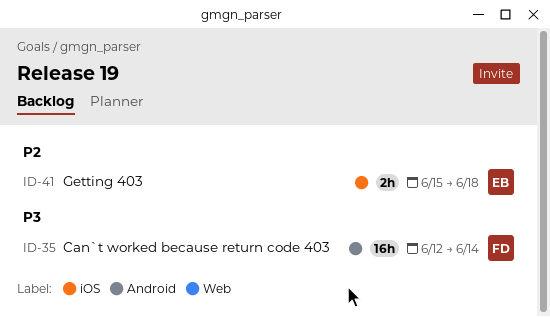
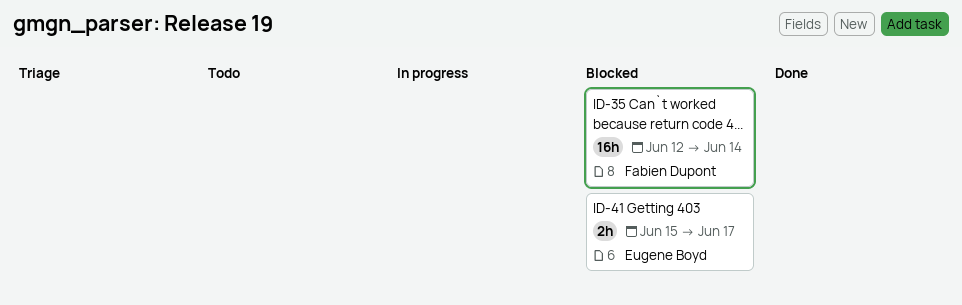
ID-41, due: Jun 18 -> Jun 17

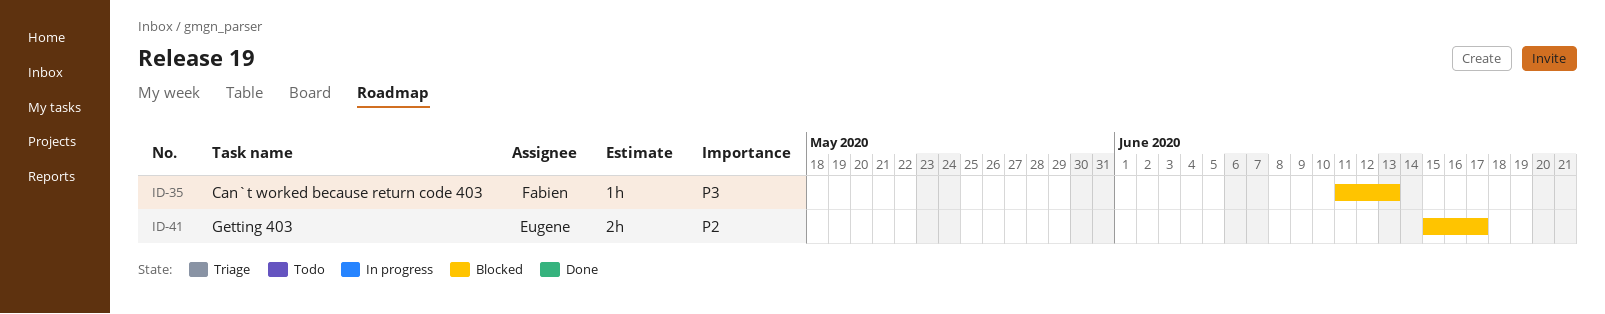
ID-35, estimate: 16h -> 1h
ID-35, start: Jun 12 -> Jun 11
ID-35, due: Jun 14 -> Jun 13

